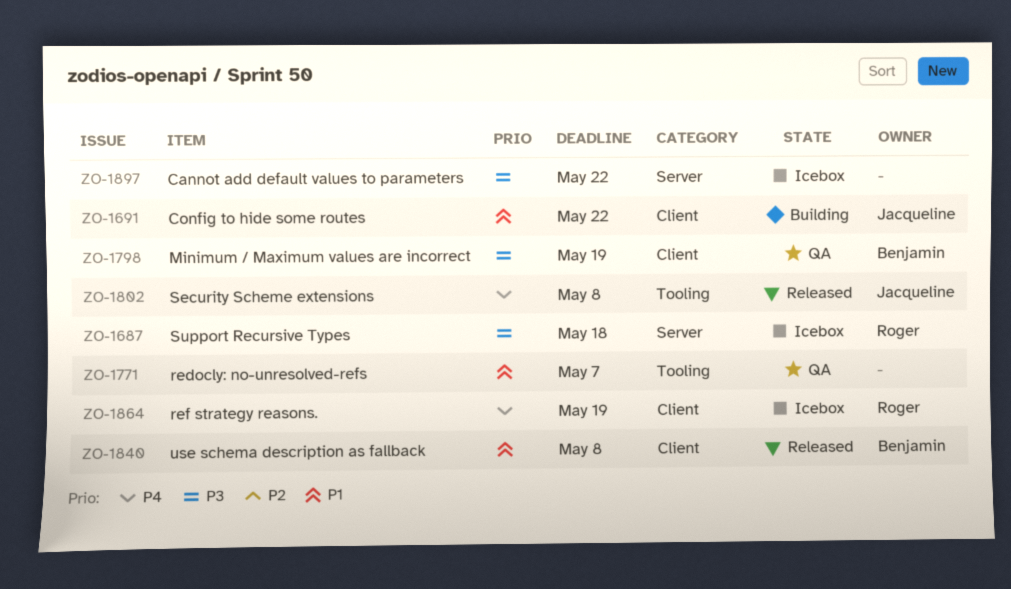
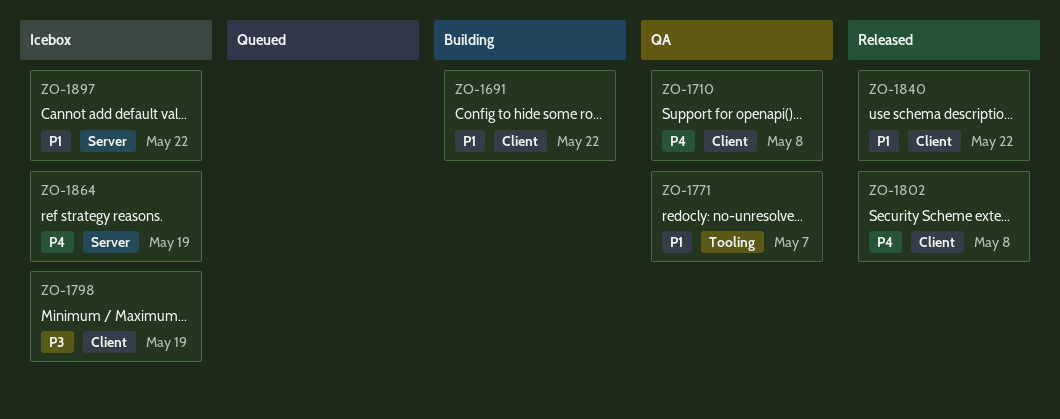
ZO-1687: present -> none
ZO-1710: none -> present
ZO-1798, status: QA -> Icebox
ZO-1802, label: Tooling -> Client
ZO-1840, due: May 8 -> May 22
ZO-1864, label: Client -> Server
ZO-1897, priority: P3 -> P1

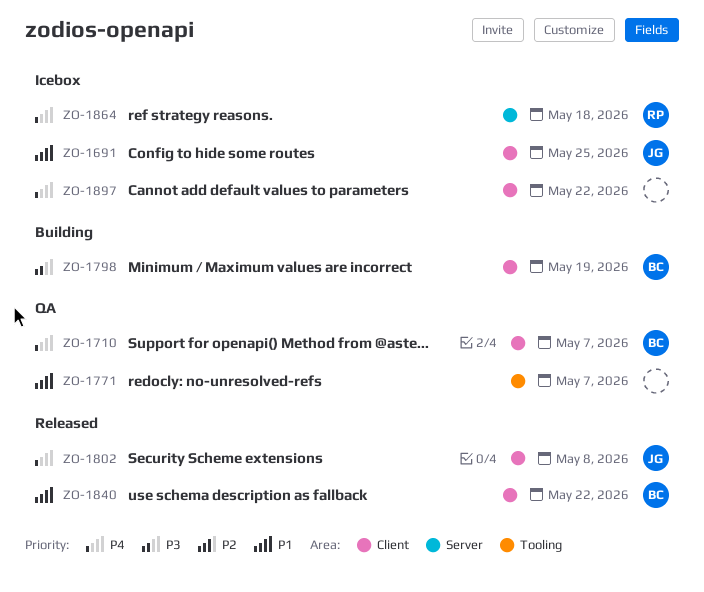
ZO-1691, status: Building -> Icebox
ZO-1691, due: May 22 -> May 25
ZO-1710, due: May 8 -> May 7
ZO-1798, status: Icebox -> Building
ZO-1864, due: May 19 -> May 18
ZO-1897, priority: P1 -> P4
ZO-1897, label: Server -> Client

